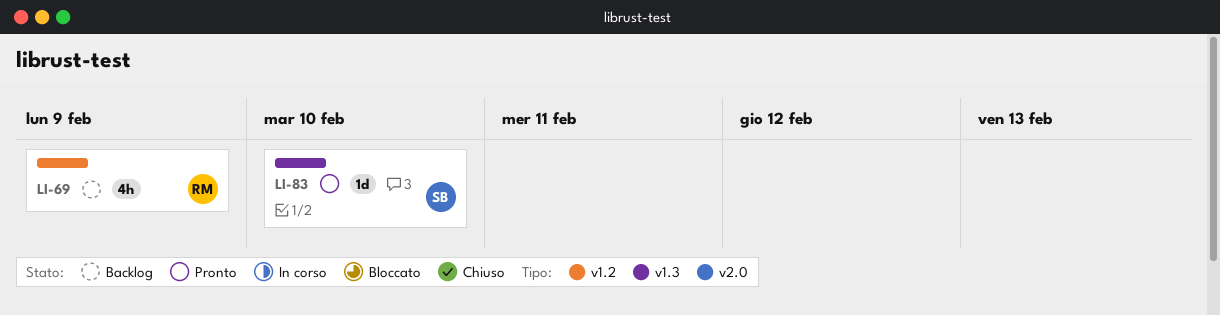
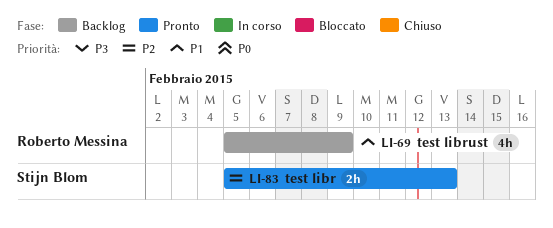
LI-83, estimate: 1d -> 2h
LI-83, due: Feb 10 -> Feb 13

